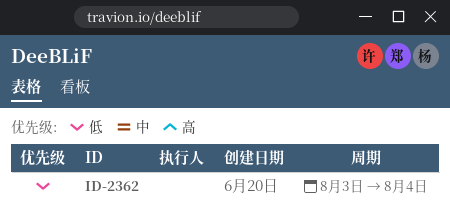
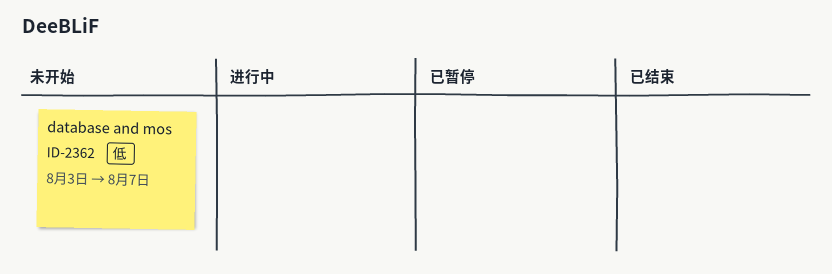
ID-2362, due: Aug 4 -> Aug 7

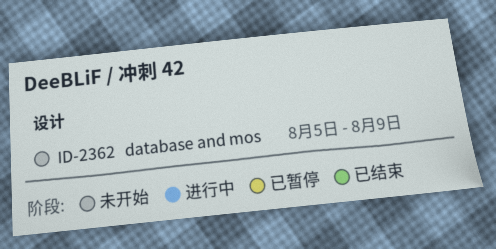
ID-2362, start: Aug 3 -> Aug 5
ID-2362, due: Aug 7 -> Aug 9

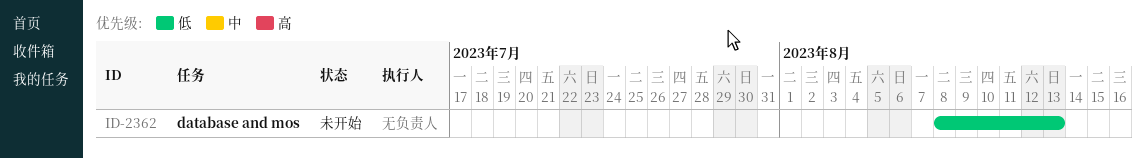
ID-2362, start: Aug 5 -> Aug 8
ID-2362, due: Aug 9 -> Aug 13

